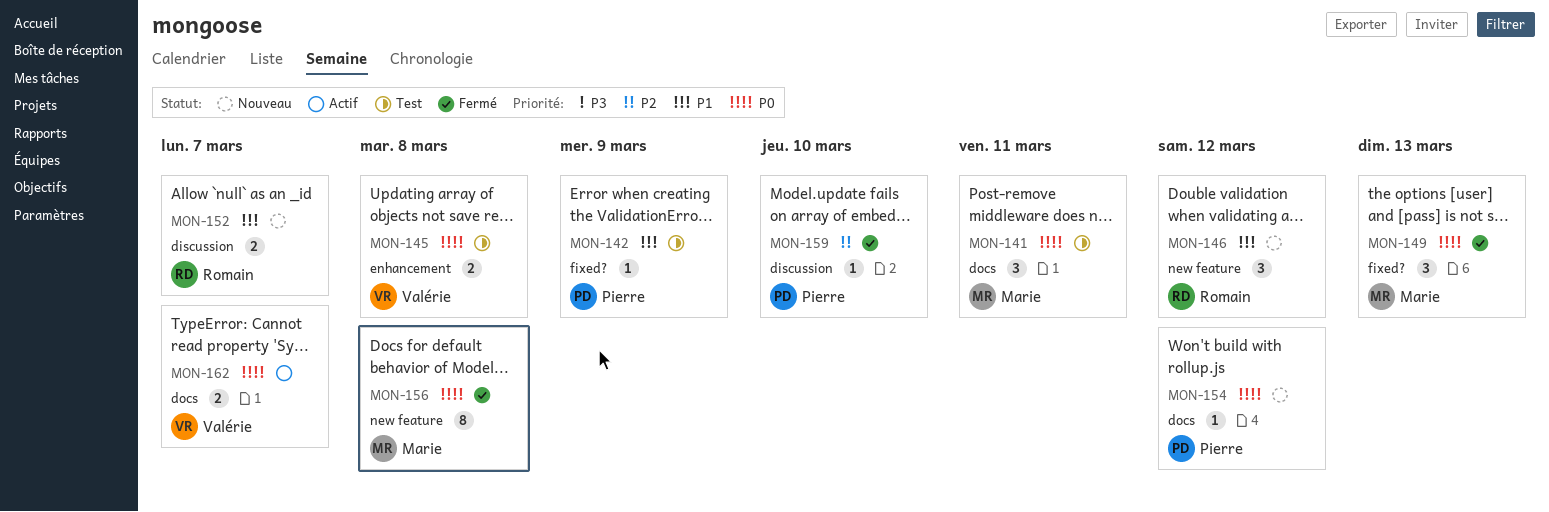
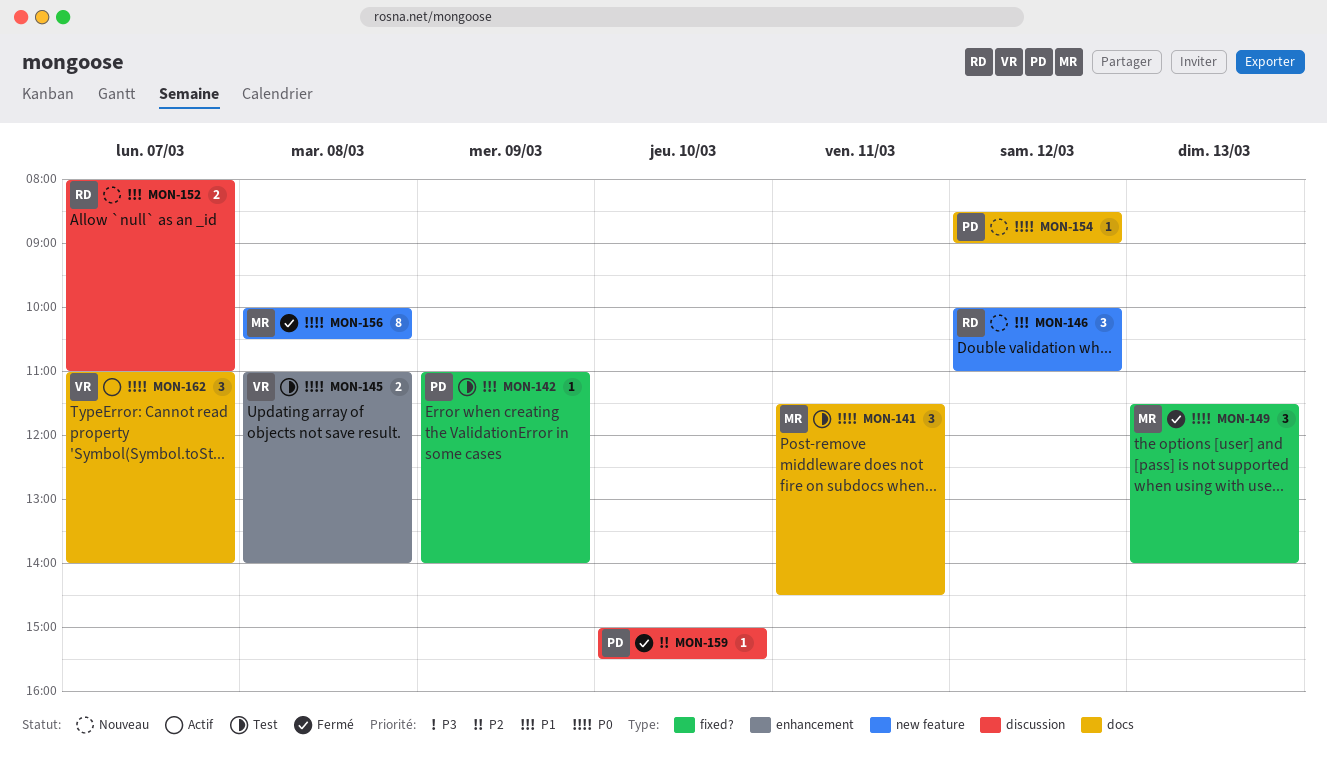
MON-162, estimate: 2 -> 3

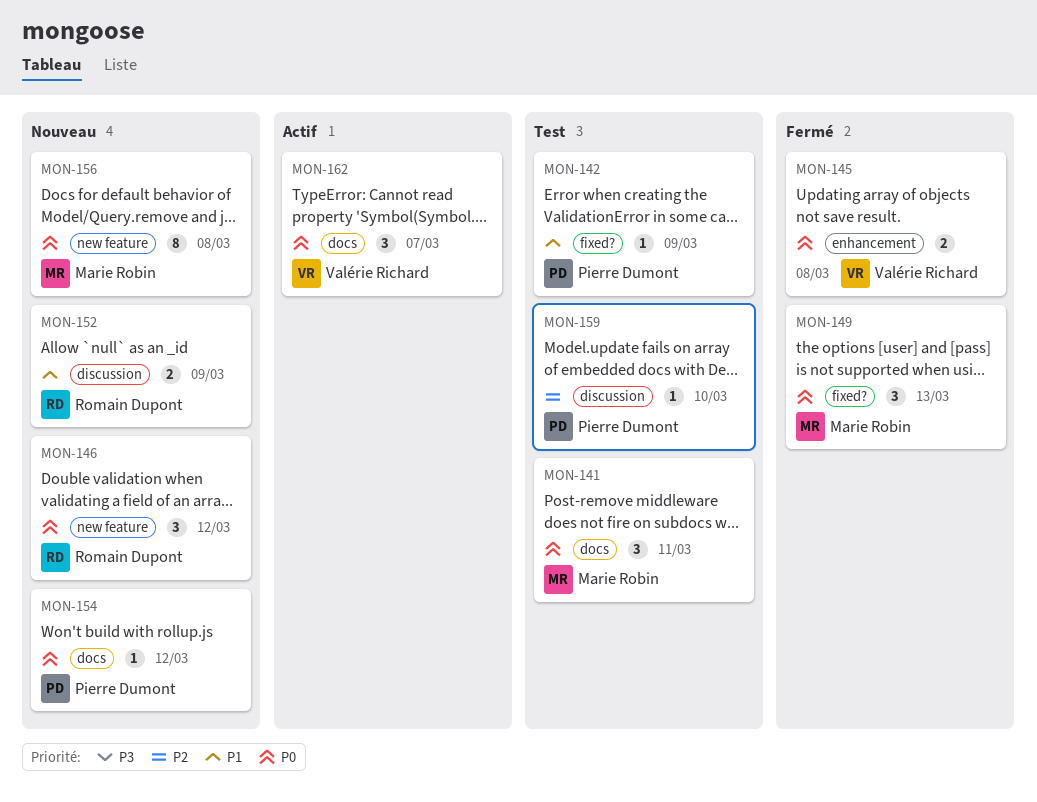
MON-145, status: Test -> Fermé
MON-146, priority: P1 -> P0
MON-152, day: Mar 7 -> Mar 9
MON-156, status: Fermé -> Nouveau
MON-159, status: Fermé -> Test

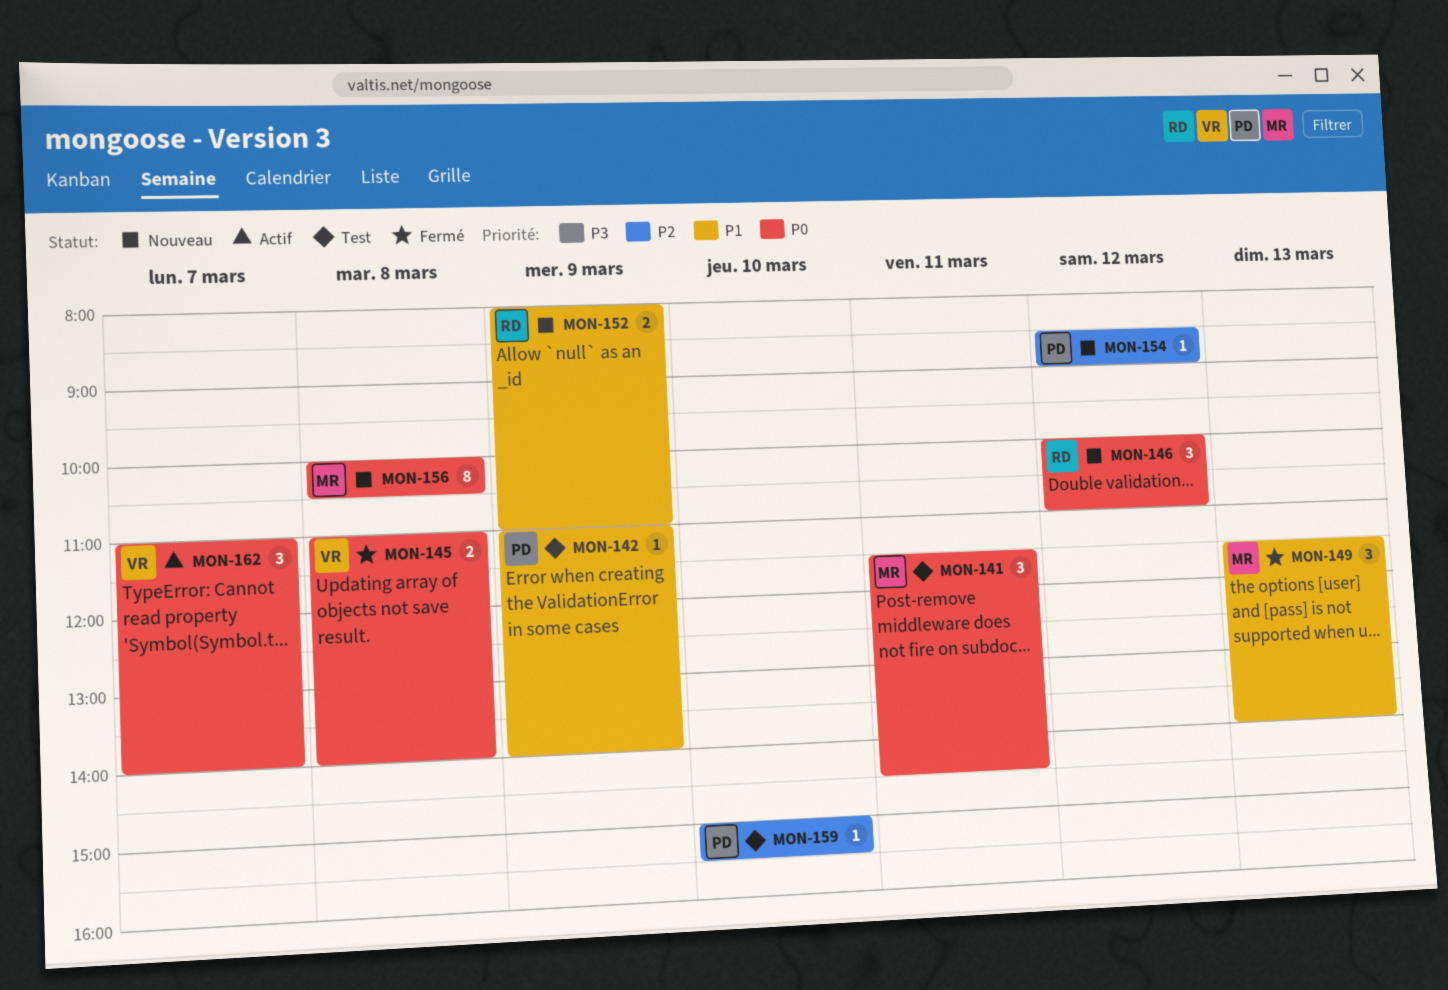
MON-149, priority: P0 -> P1
MON-154, priority: P0 -> P2

